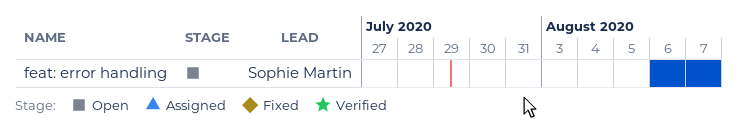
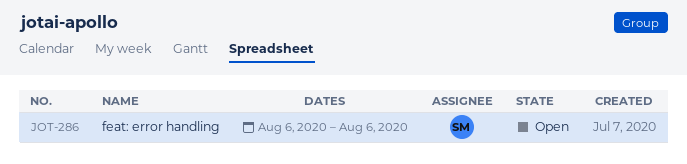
feat: error handling, due: Aug 7 -> Aug 6

